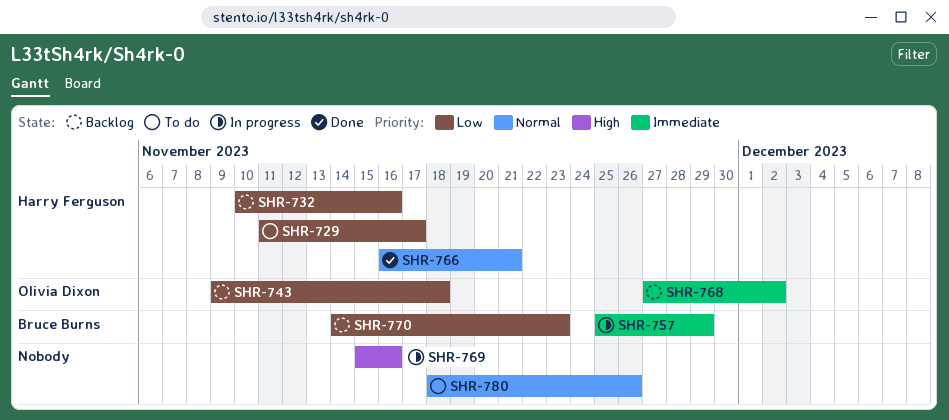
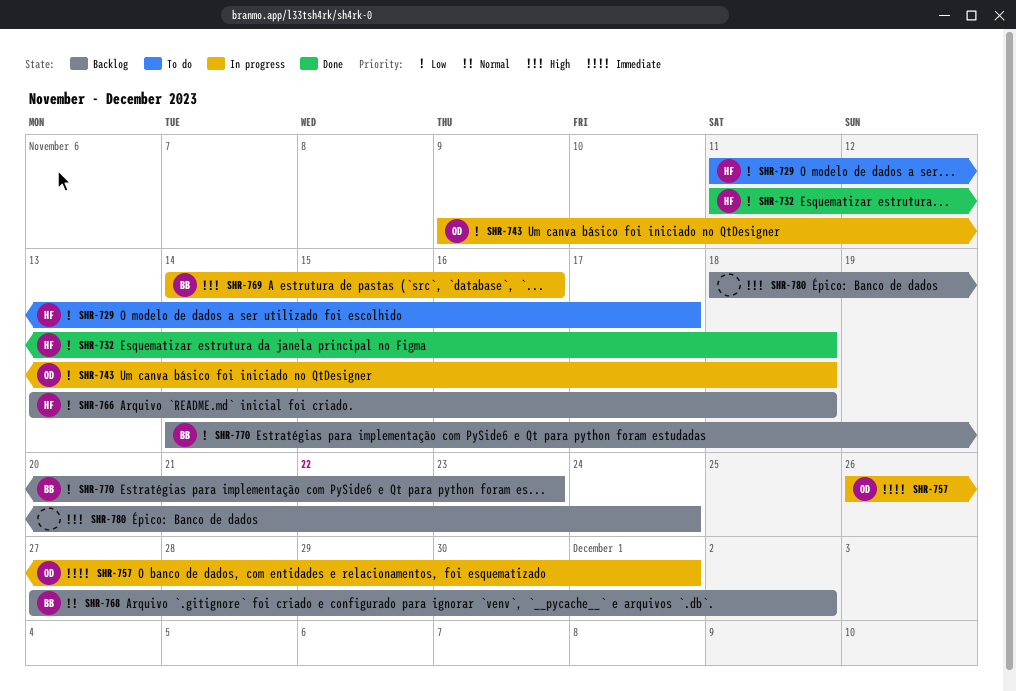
SHR-732, status: Backlog -> Done
SHR-732, start: Nov 10 -> Nov 11
SHR-732, due: Nov 16 -> Nov 18
SHR-743, status: Backlog -> In progress
SHR-757, owner: Bruce Burns -> Olivia Dixon
SHR-757, start: Nov 25 -> Nov 26
SHR-757, due: Nov 29 -> Dec 1
SHR-766, status: Done -> Backlog
SHR-766, priority: Normal -> Low
SHR-766, start: Nov 16 -> Nov 13
SHR-766, due: Nov 21 -> Nov 18
SHR-768, owner: Olivia Dixon -> Bruce Burns
SHR-768, priority: Immediate -> Normal
SHR-769, owner: none -> Bruce Burns
SHR-769, start: Nov 15 -> Nov 14
SHR-780, status: To do -> Backlog
SHR-780, priority: Normal -> High
SHR-780, due: Nov 26 -> Nov 24

